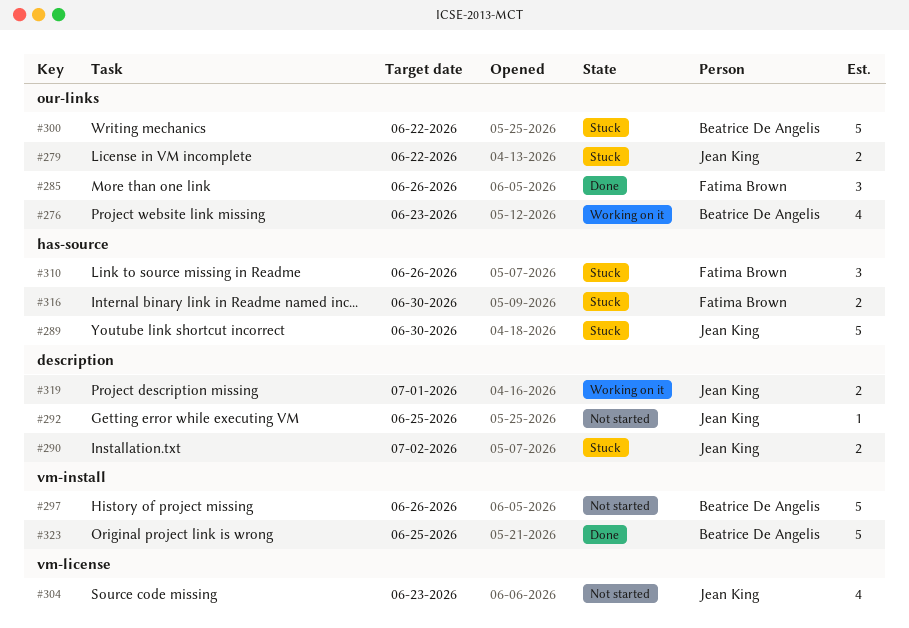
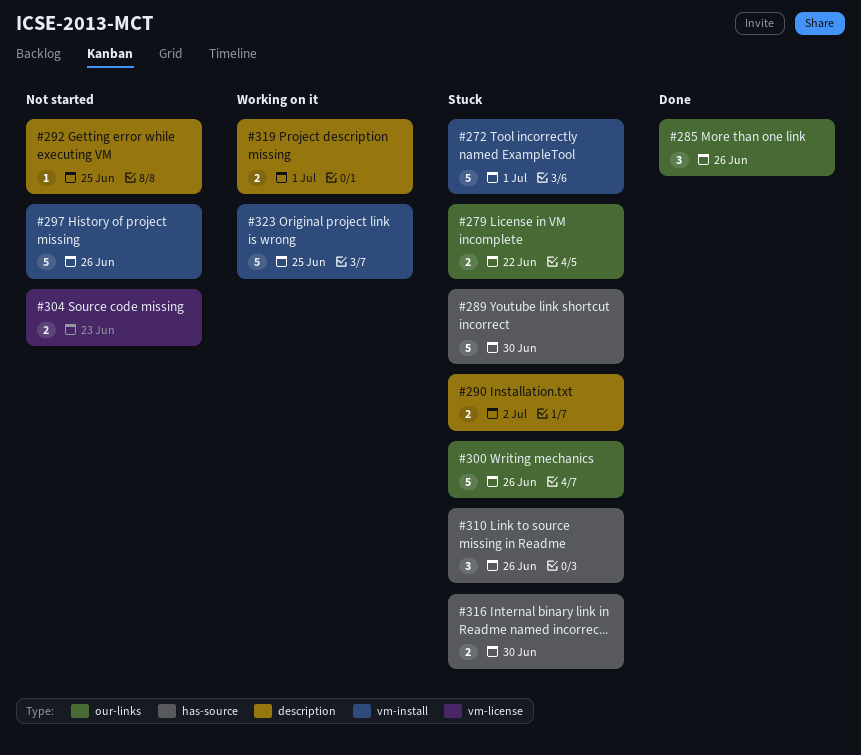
#272: none -> present
#276: present -> none
#300, due: Jun 22 -> Jun 26
#304, estimate: 4 -> 2
#323, status: Done -> Working on it

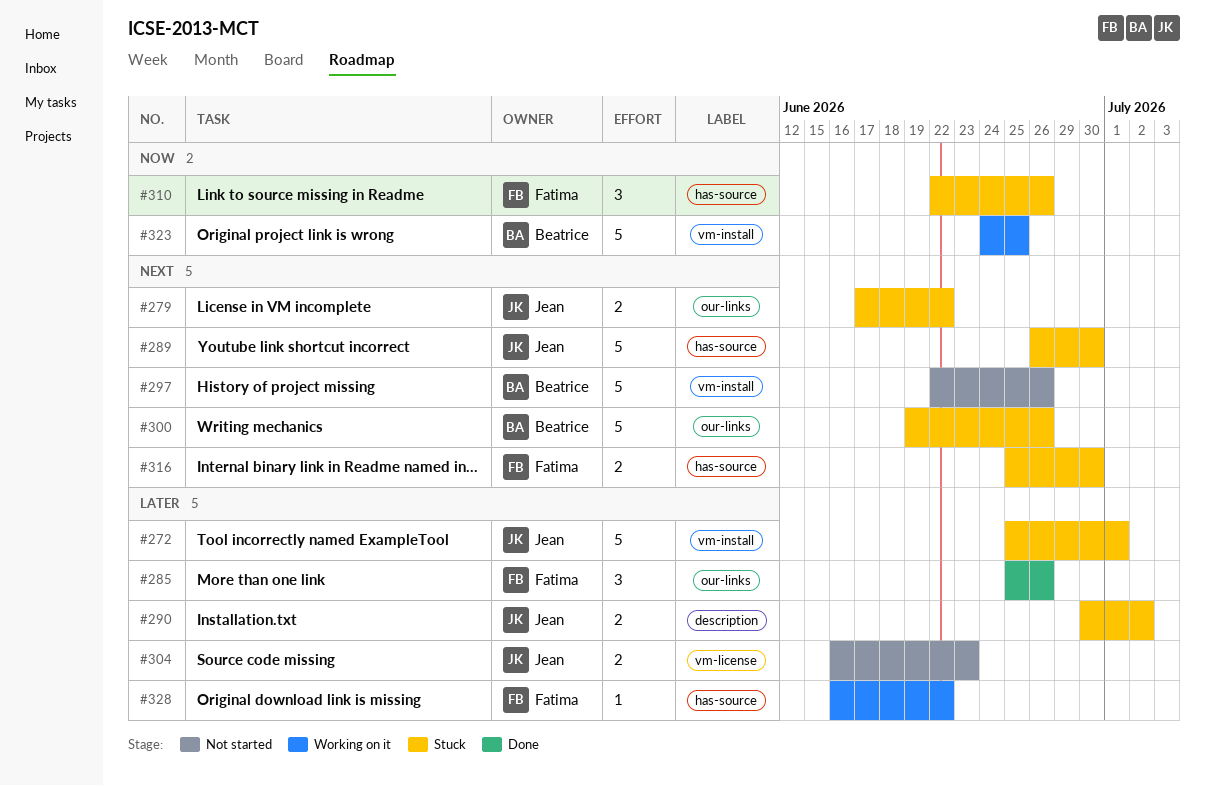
#292: present -> none
#319: present -> none
#328: none -> present

